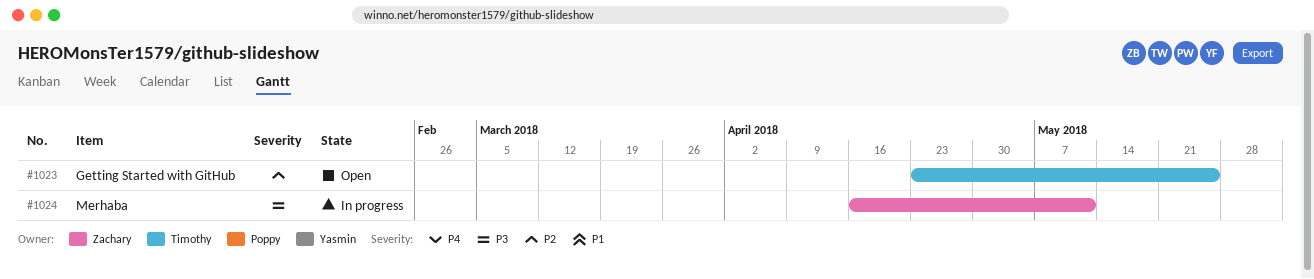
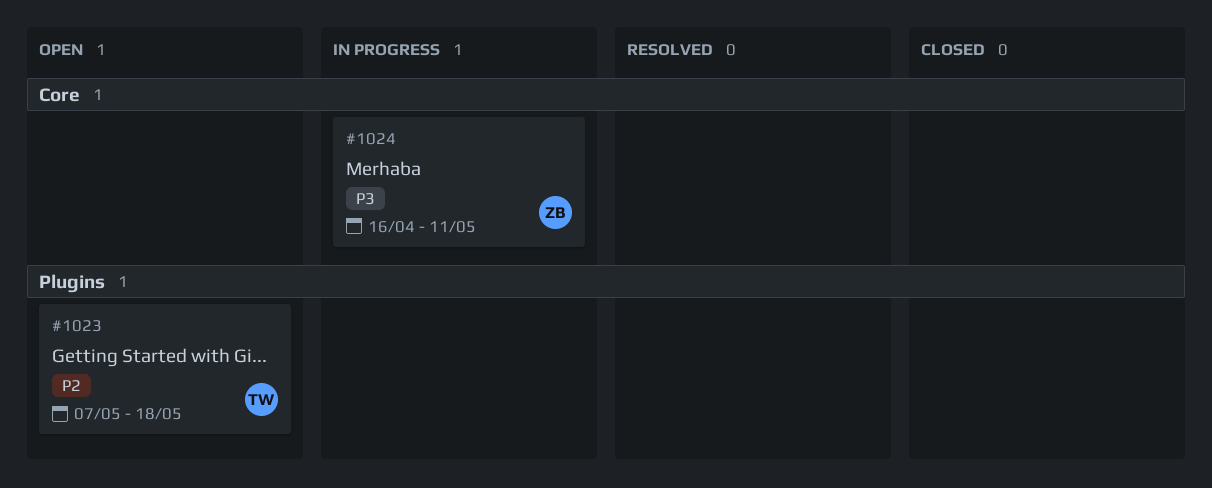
#1023, start: Apr 23 -> May 7
#1023, due: May 25 -> May 18

